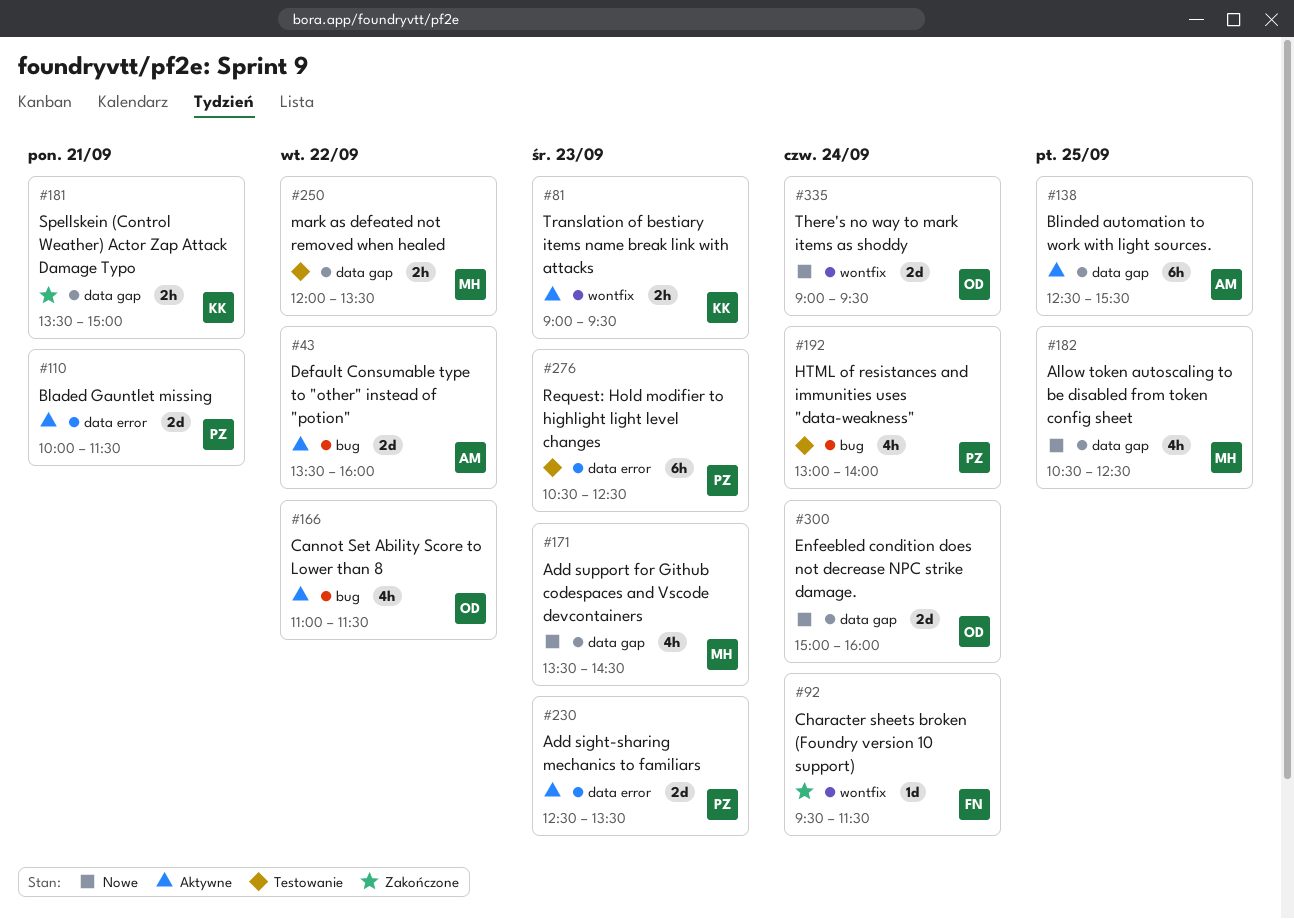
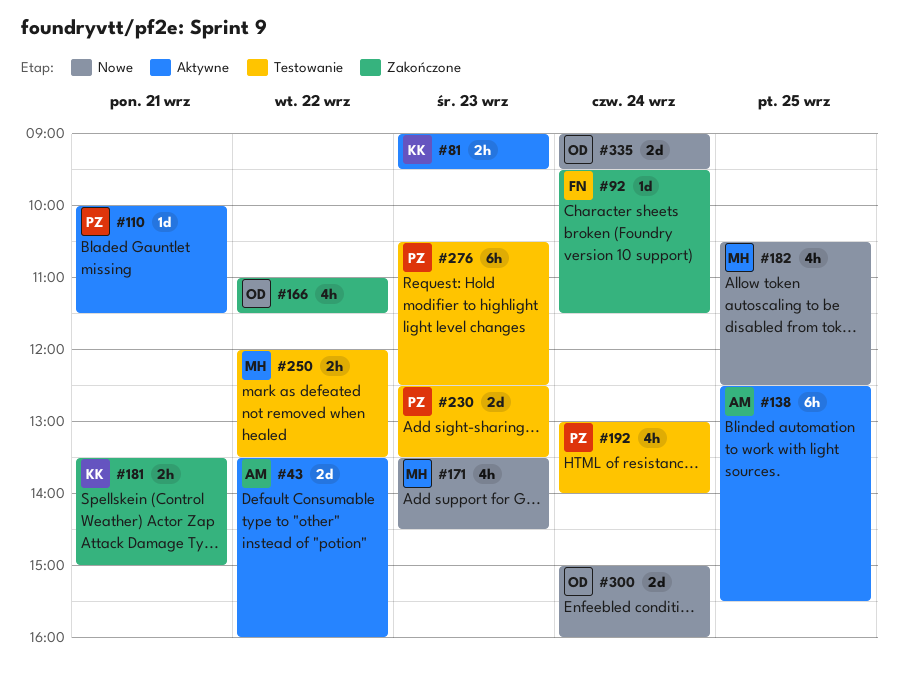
#110, estimate: 2d -> 1d
#166, status: Aktywne -> Zakończone
#230, status: Aktywne -> Testowanie

